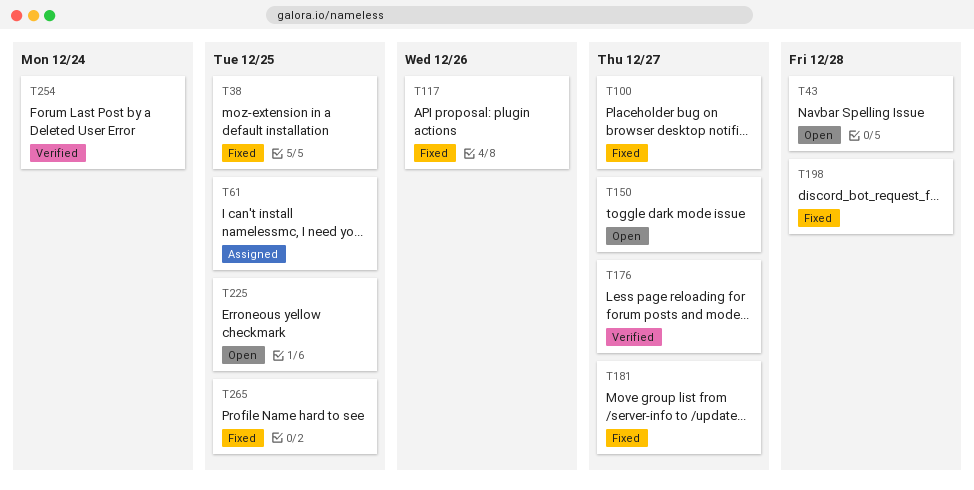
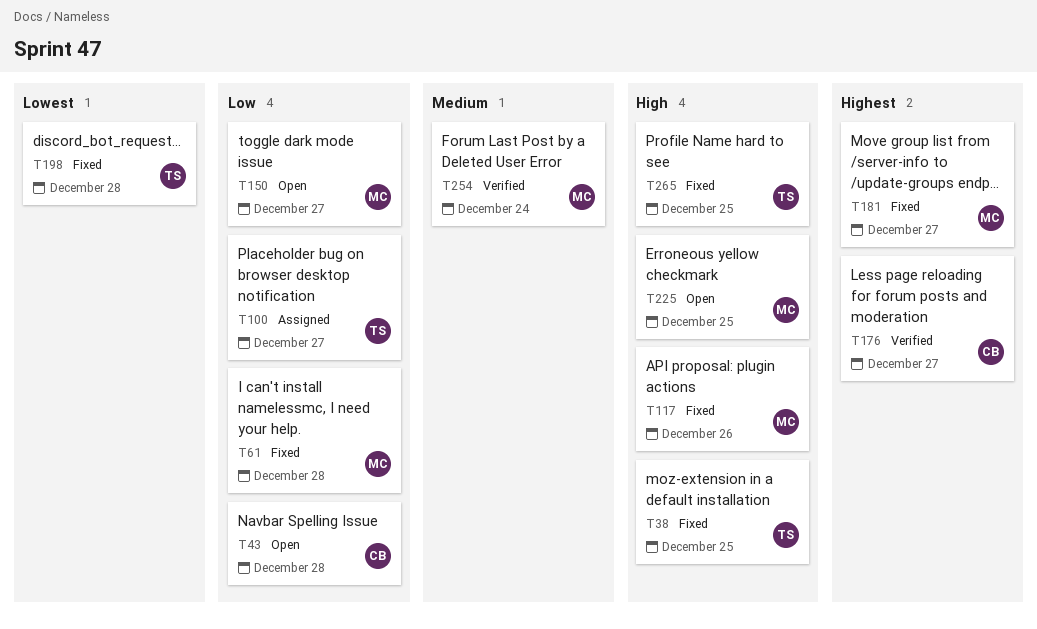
T61, status: Assigned -> Fixed
T61, due: Dec 25 -> Dec 28
T100, status: Fixed -> Assigned

